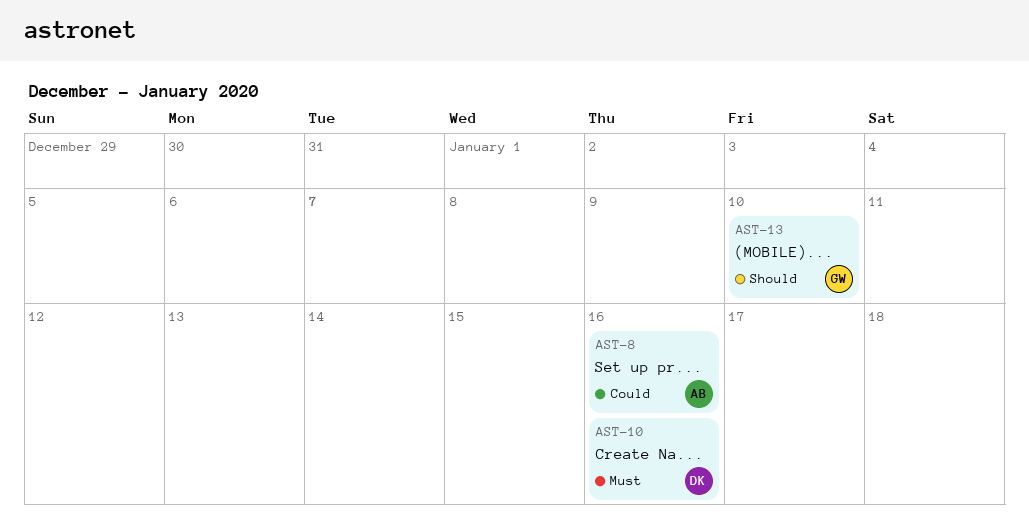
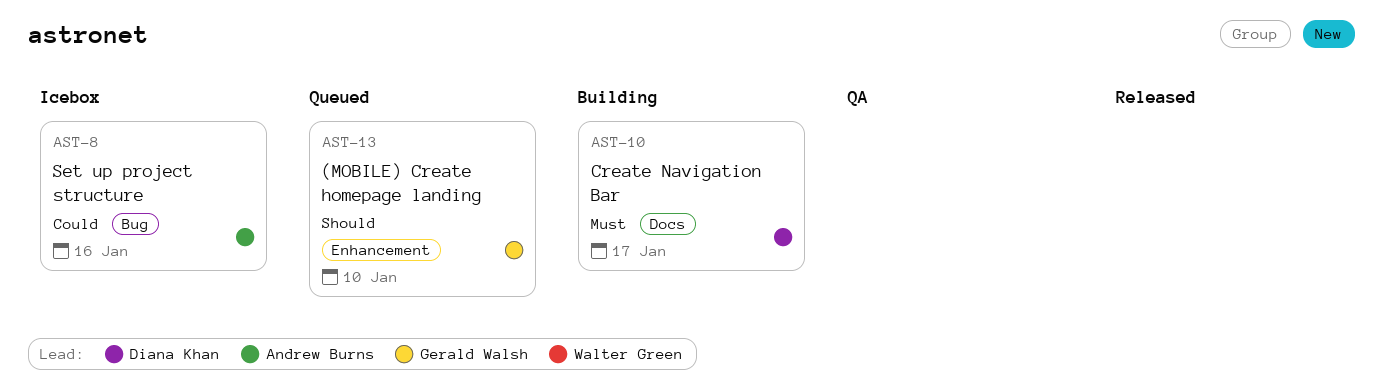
AST-10, due: Jan 16 -> Jan 17

